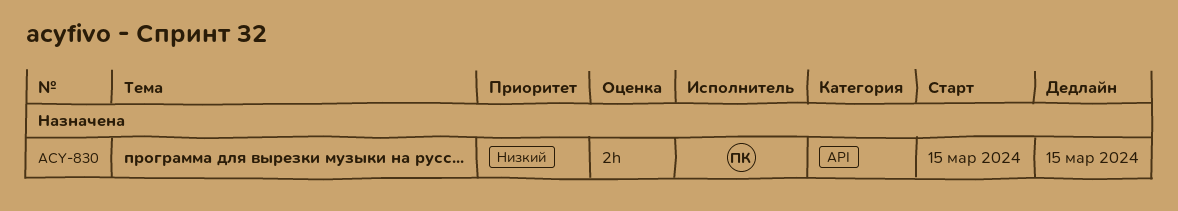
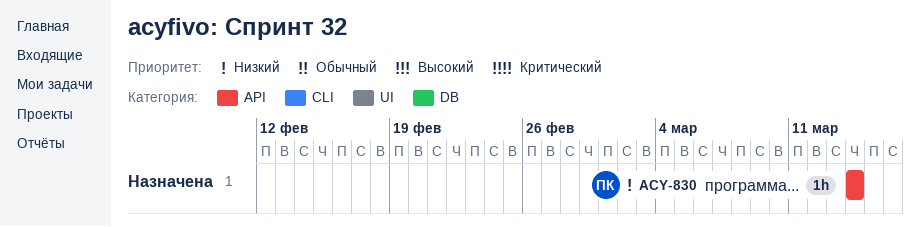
ACY-830, estimate: 2h -> 1h
ACY-830, start: Mar 15 -> Mar 14
ACY-830, due: Mar 15 -> Mar 14

